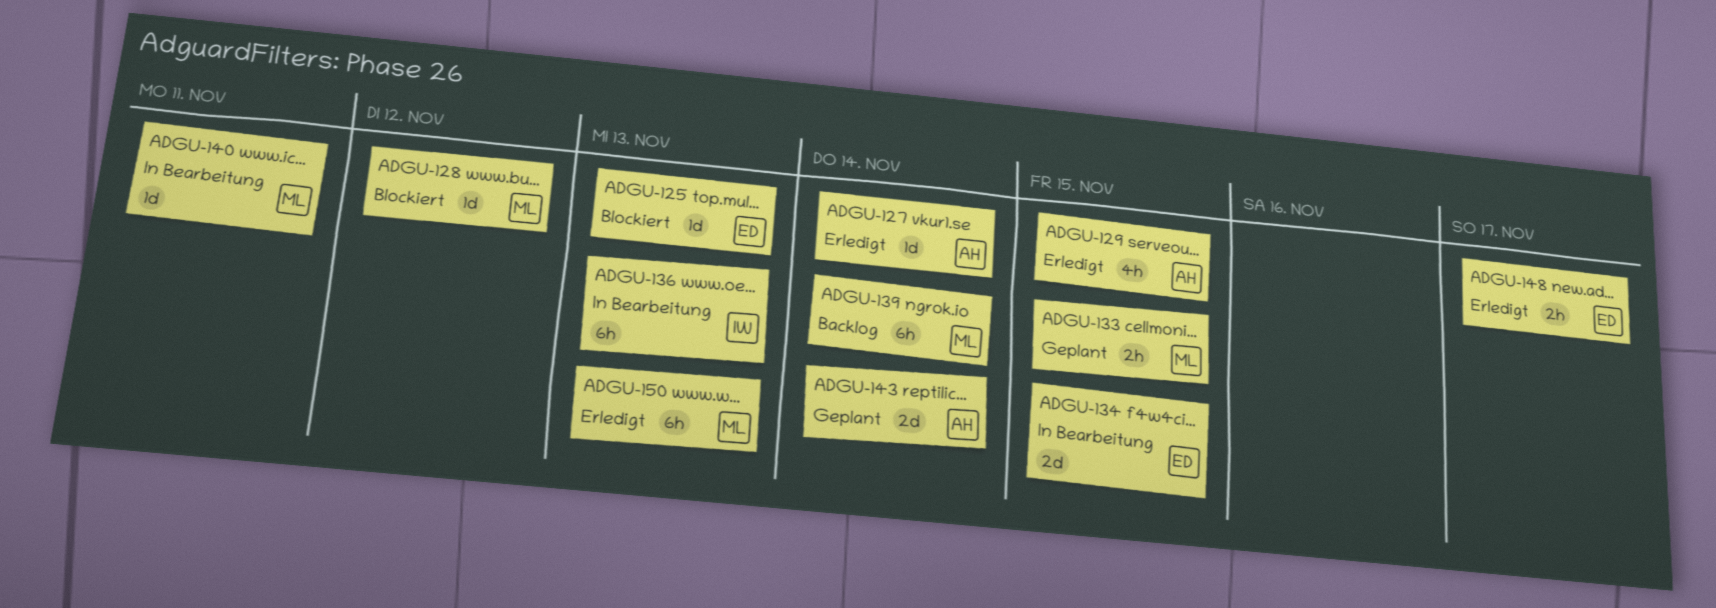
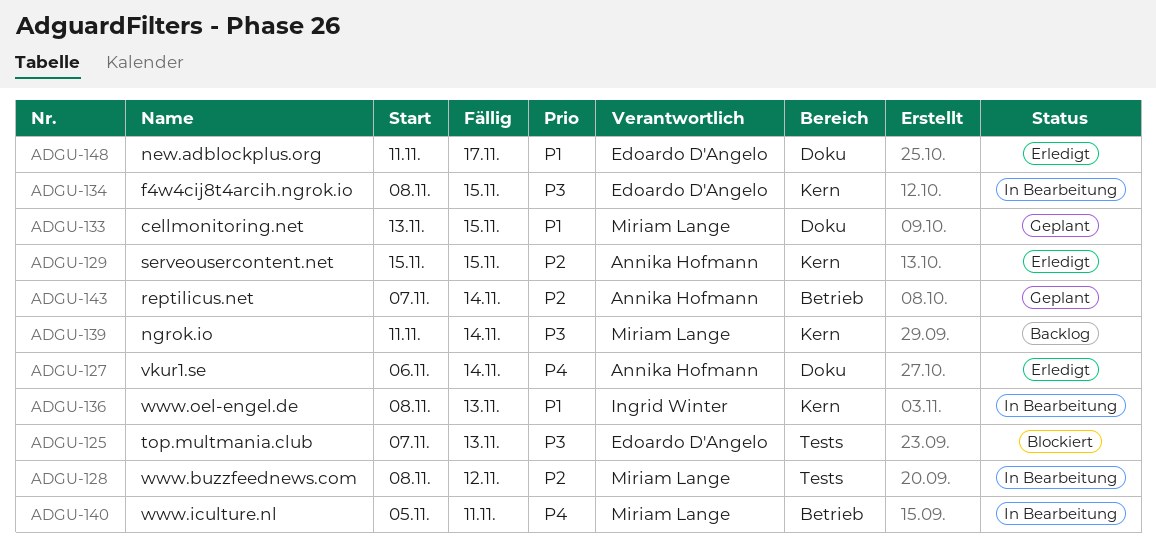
ADGU-128, status: Blockiert -> In Bearbeitung
ADGU-150: present -> none

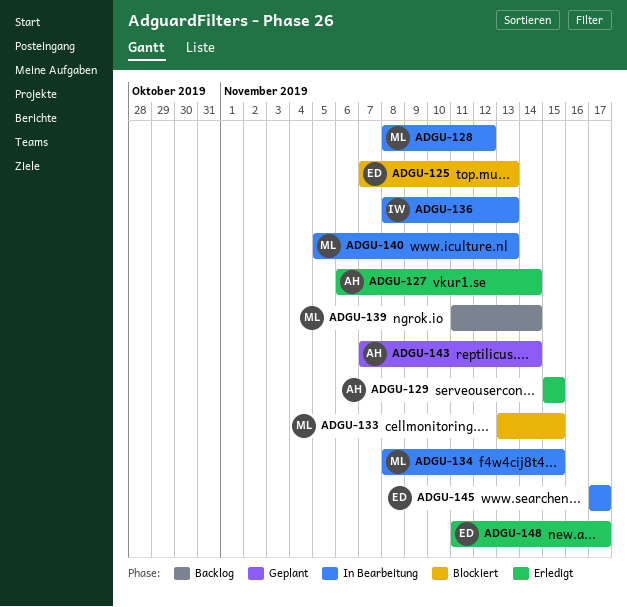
ADGU-133, status: Geplant -> Blockiert
ADGU-134, owner: Edoardo D'Angelo -> Miriam Lange
ADGU-140, due: Nov 11 -> Nov 13
ADGU-145: none -> present

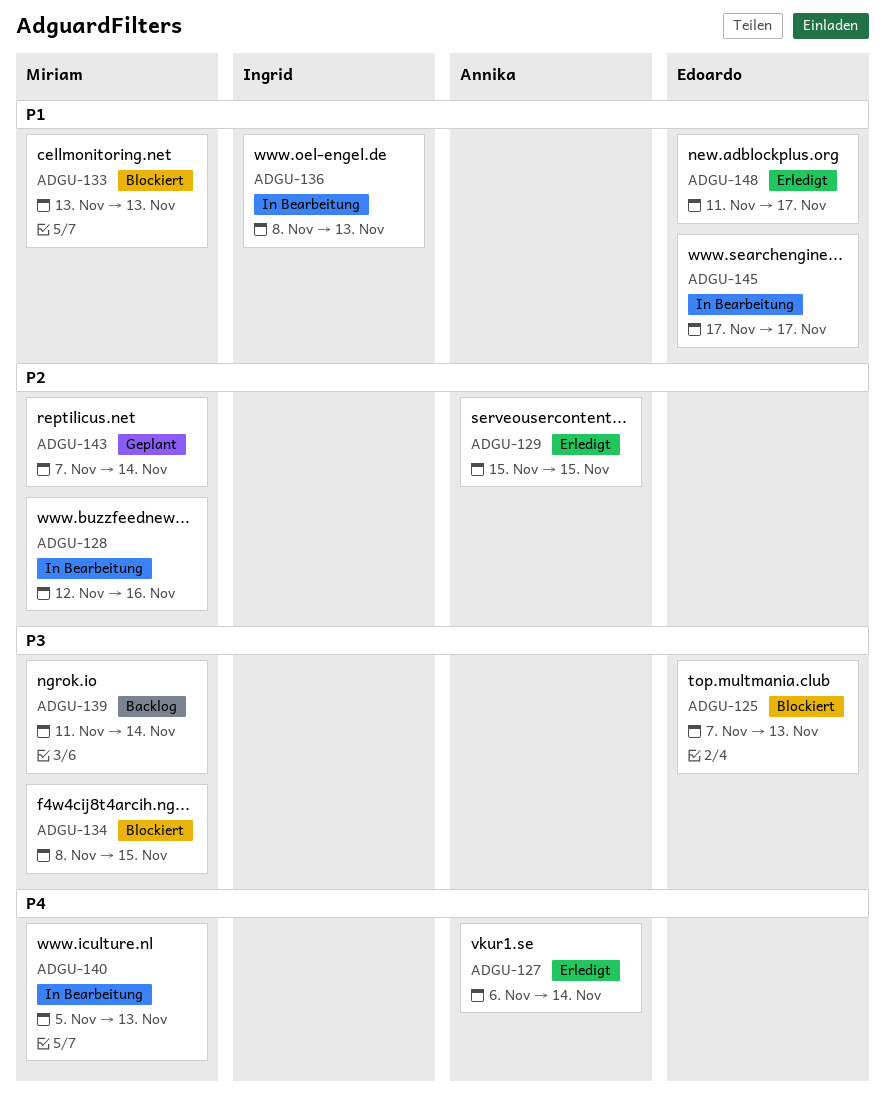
ADGU-128, start: Nov 8 -> Nov 12
ADGU-128, due: Nov 12 -> Nov 16
ADGU-133, due: Nov 15 -> Nov 13
ADGU-134, status: In Bearbeitung -> Blockiert
ADGU-143, owner: Annika -> Miriam

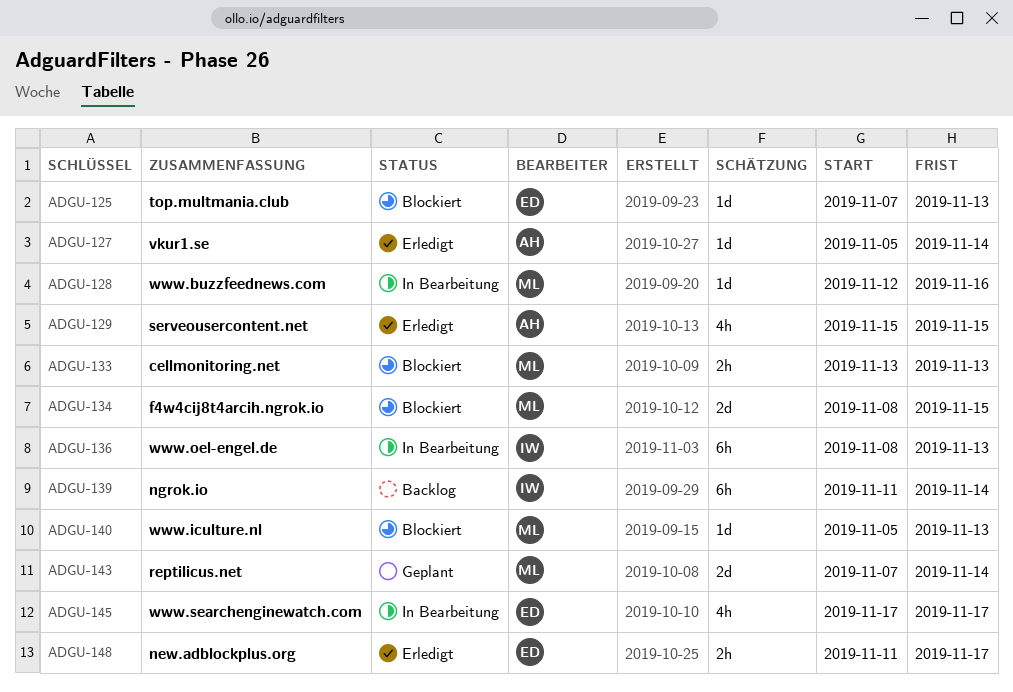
ADGU-127, start: Nov 6 -> Nov 5
ADGU-139, owner: Miriam -> Ingrid
ADGU-140, status: In Bearbeitung -> Blockiert

